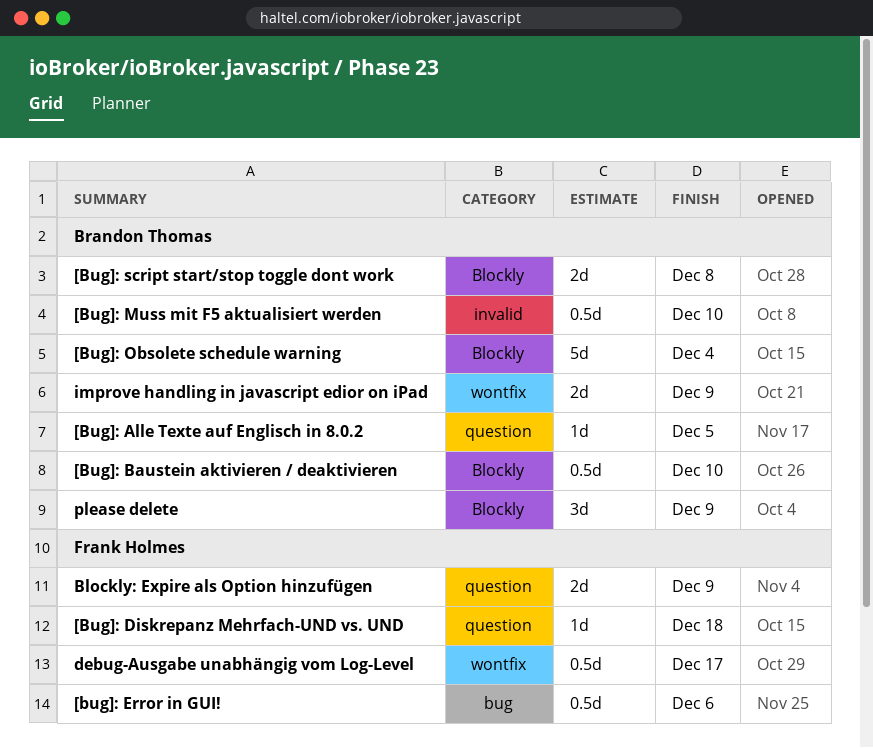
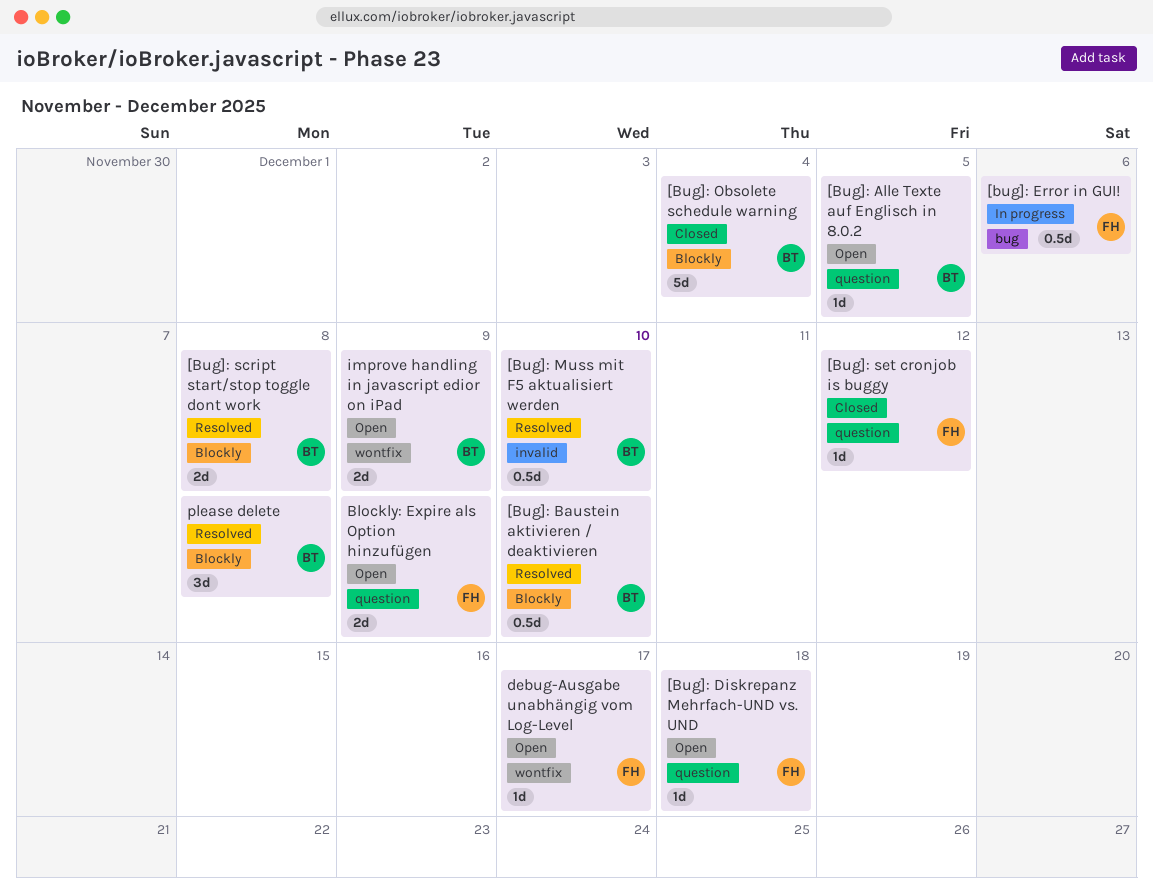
[Bug]: set cronjob is buggy: none -> present
debug-Ausgabe unabhängig vom Log-Level, estimate: 0.5d -> 1d
please delete, due: Dec 9 -> Dec 8

